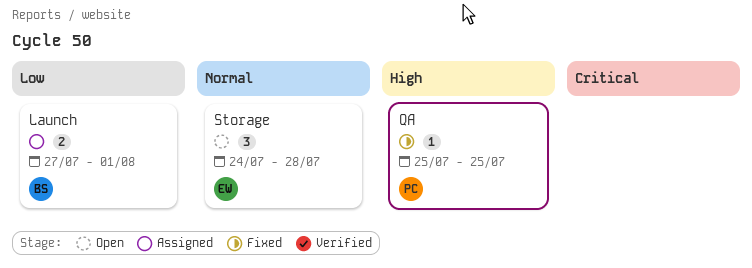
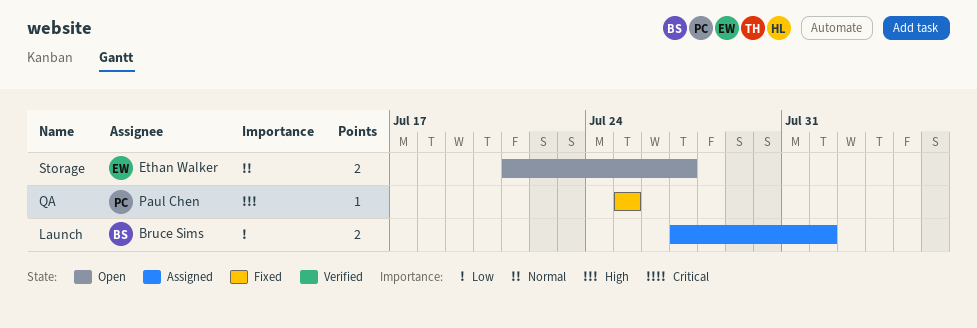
Storage, estimate: 3 -> 2
Storage, start: Jul 24 -> Jul 21
Storage, due: Jul 28 -> Jul 27

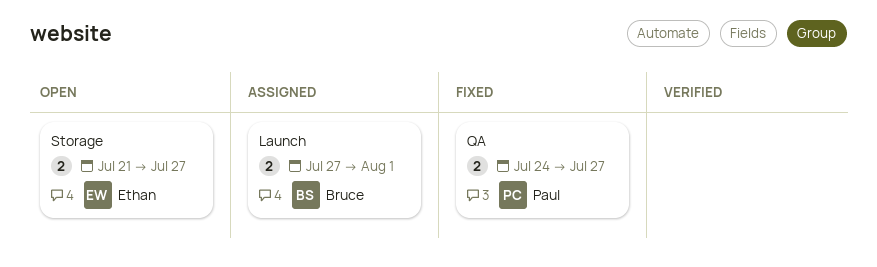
QA, estimate: 1 -> 2
QA, start: Jul 25 -> Jul 24
QA, due: Jul 25 -> Jul 27

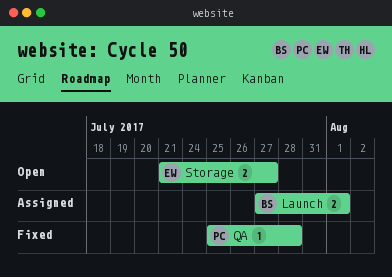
QA, estimate: 2 -> 1
QA, start: Jul 24 -> Jul 25
QA, due: Jul 27 -> Jul 28

